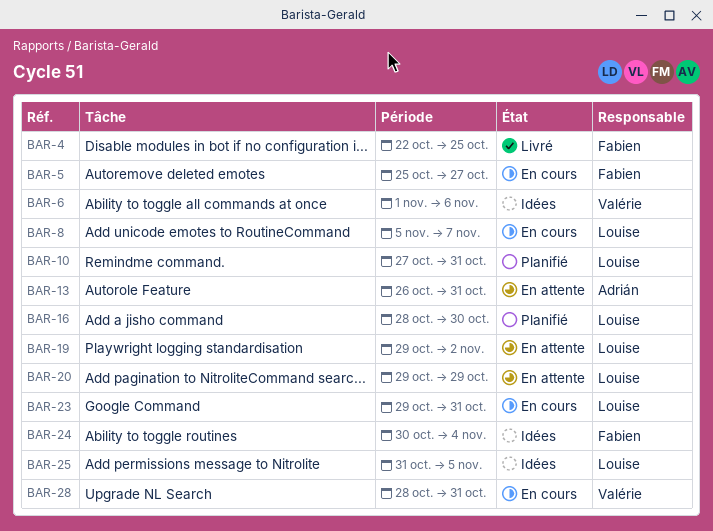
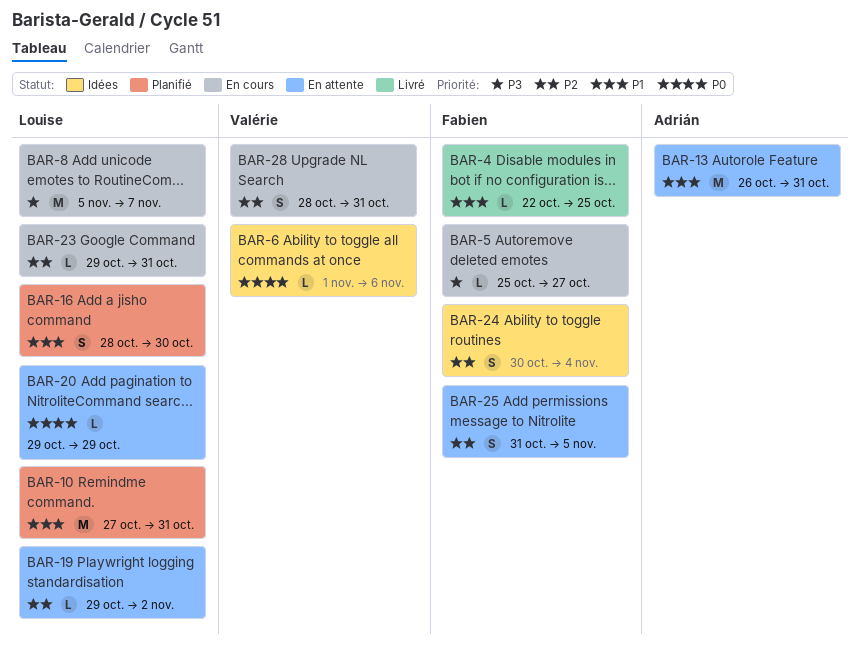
BAR-25, status: Idées -> En attente
BAR-25, owner: Louise -> Fabien

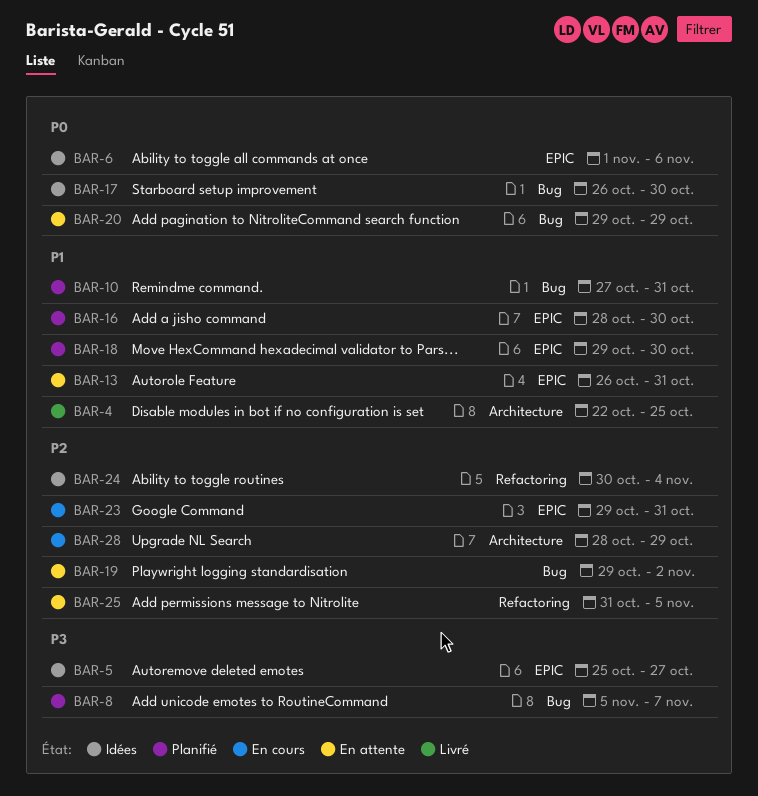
BAR-5, status: En cours -> Idées
BAR-8, status: En cours -> Planifié
BAR-17: none -> present
BAR-18: none -> present
BAR-28, due: Oct 31 -> Oct 29

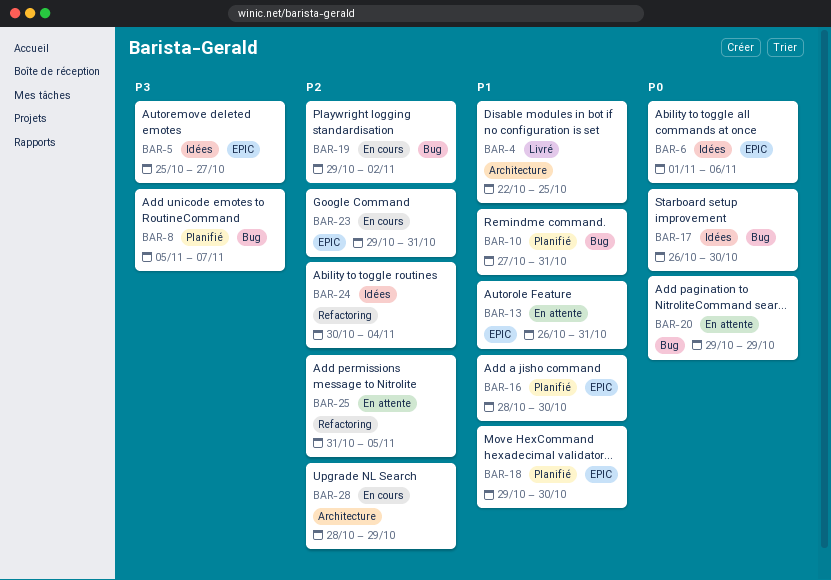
BAR-19, status: En attente -> En cours

